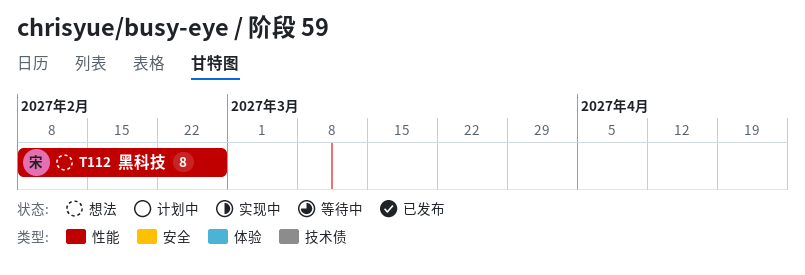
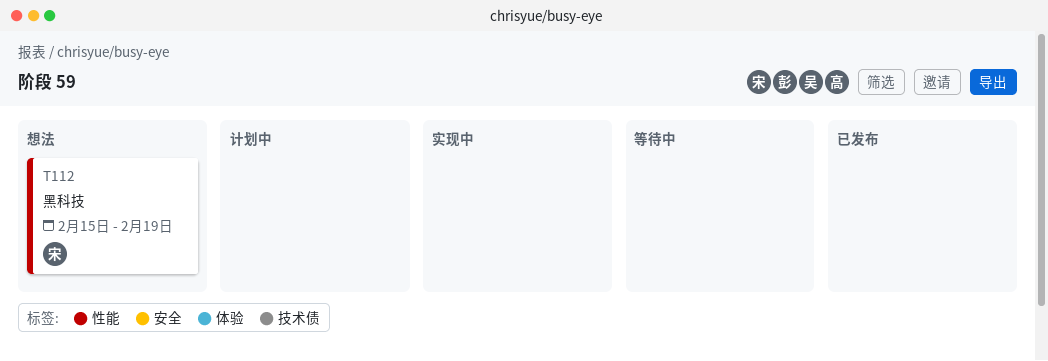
T112, start: Feb 8 -> Feb 15
T112, due: Feb 26 -> Feb 19

